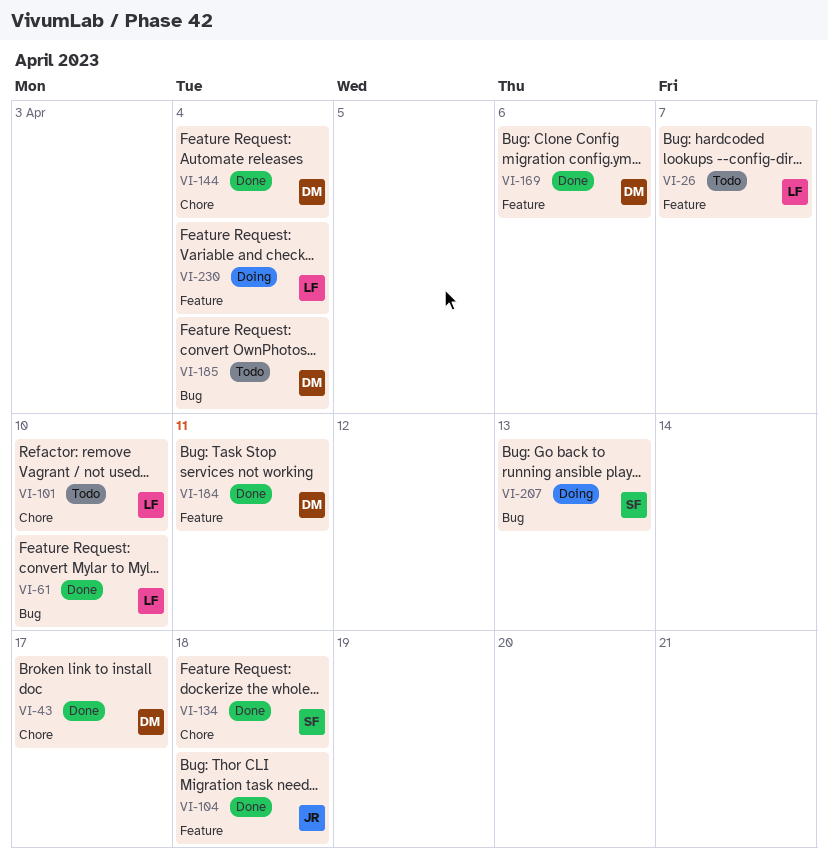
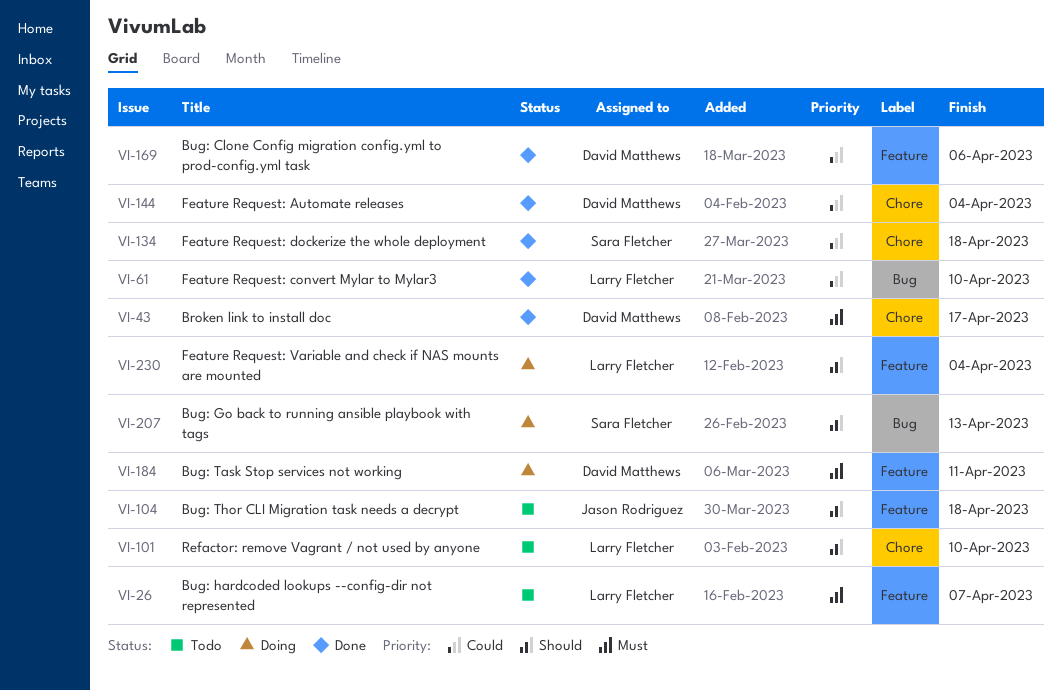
VI-104, status: Done -> Todo
VI-184, status: Done -> Doing
VI-185: present -> none

